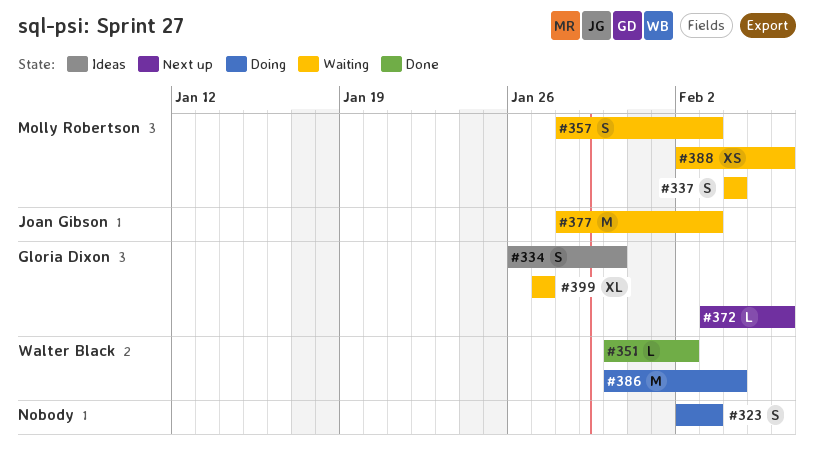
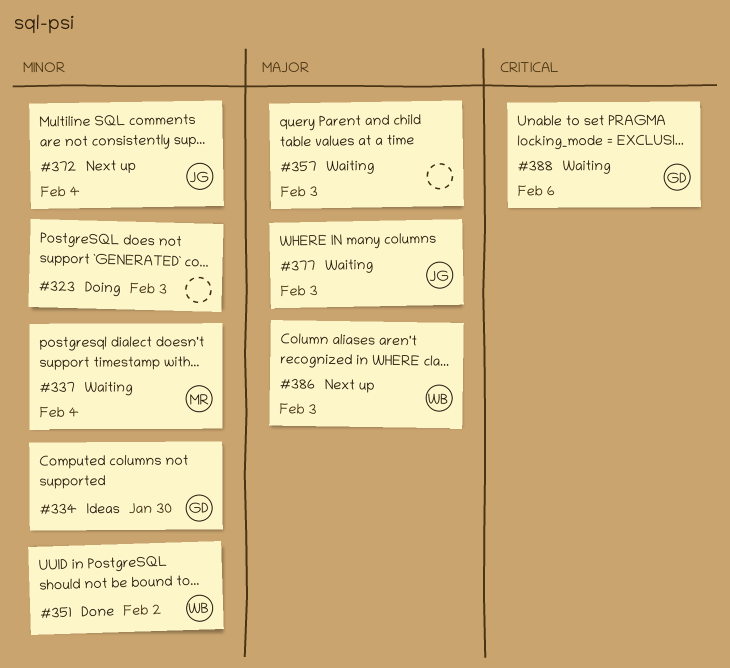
#357, owner: Molly Robertson -> none
#372, owner: Gloria Dixon -> Joan Gibson
#372, due: Feb 6 -> Feb 4
#386, status: Doing -> Next up
#386, due: Feb 4 -> Feb 3
#388, owner: Molly Robertson -> Gloria Dixon
#399: present -> none

